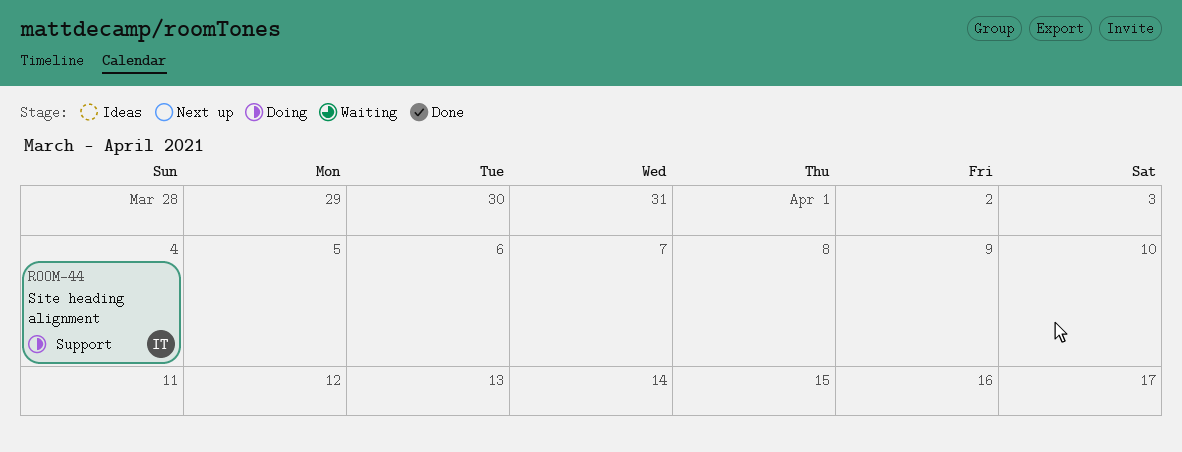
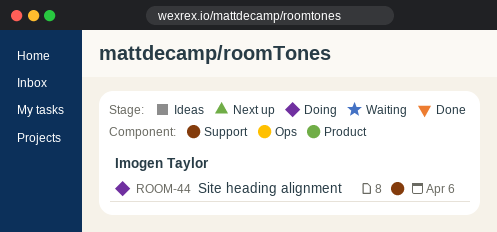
ROOM-44, due: Apr 4 -> Apr 6

